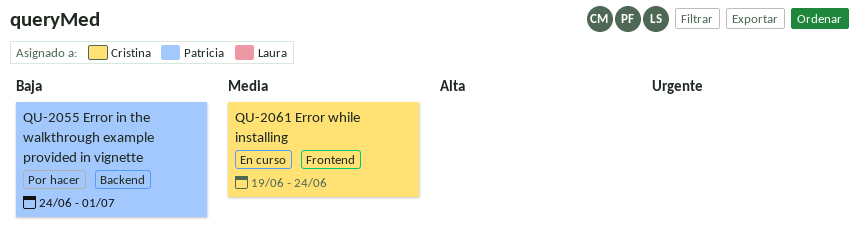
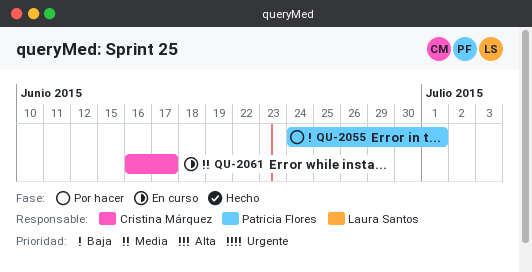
QU-2061, start: Jun 19 -> Jun 16
QU-2061, due: Jun 24 -> Jun 17

